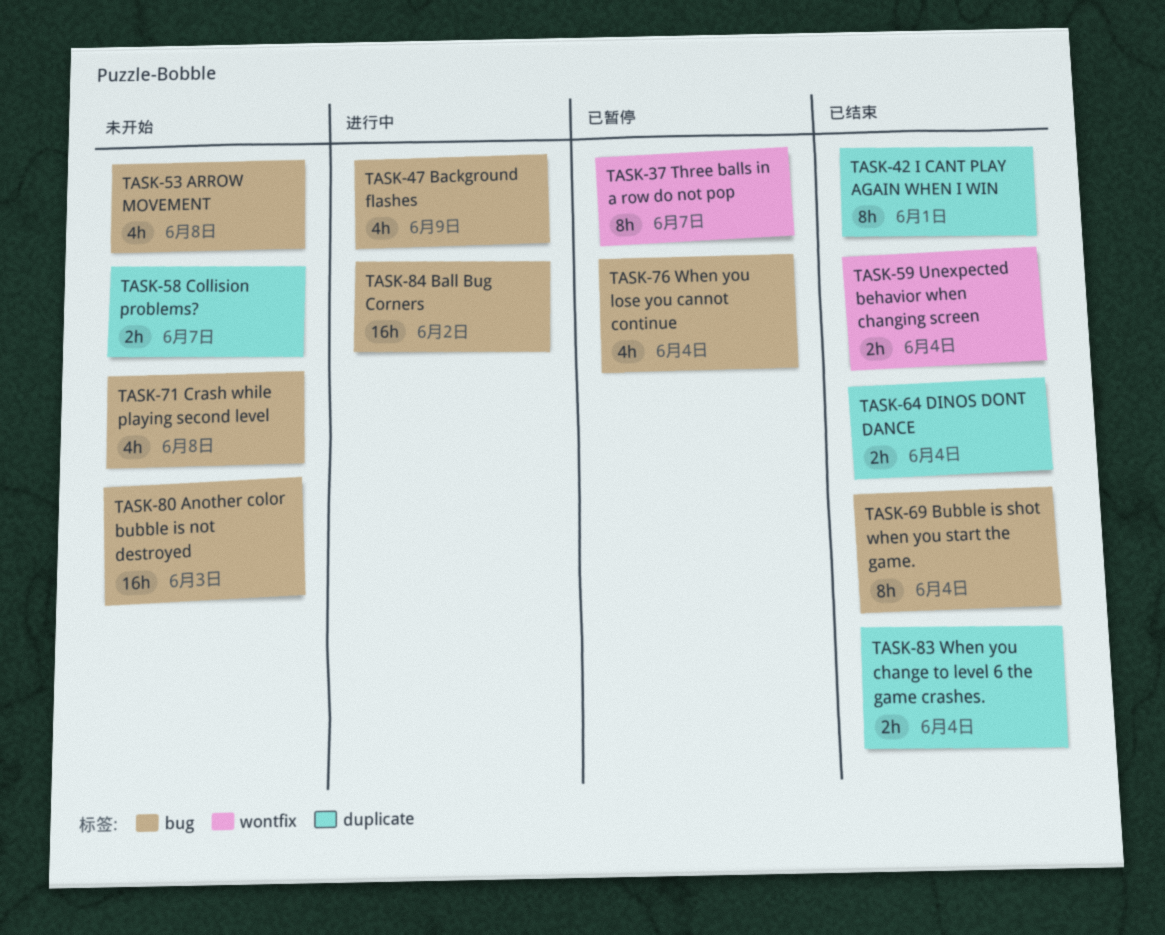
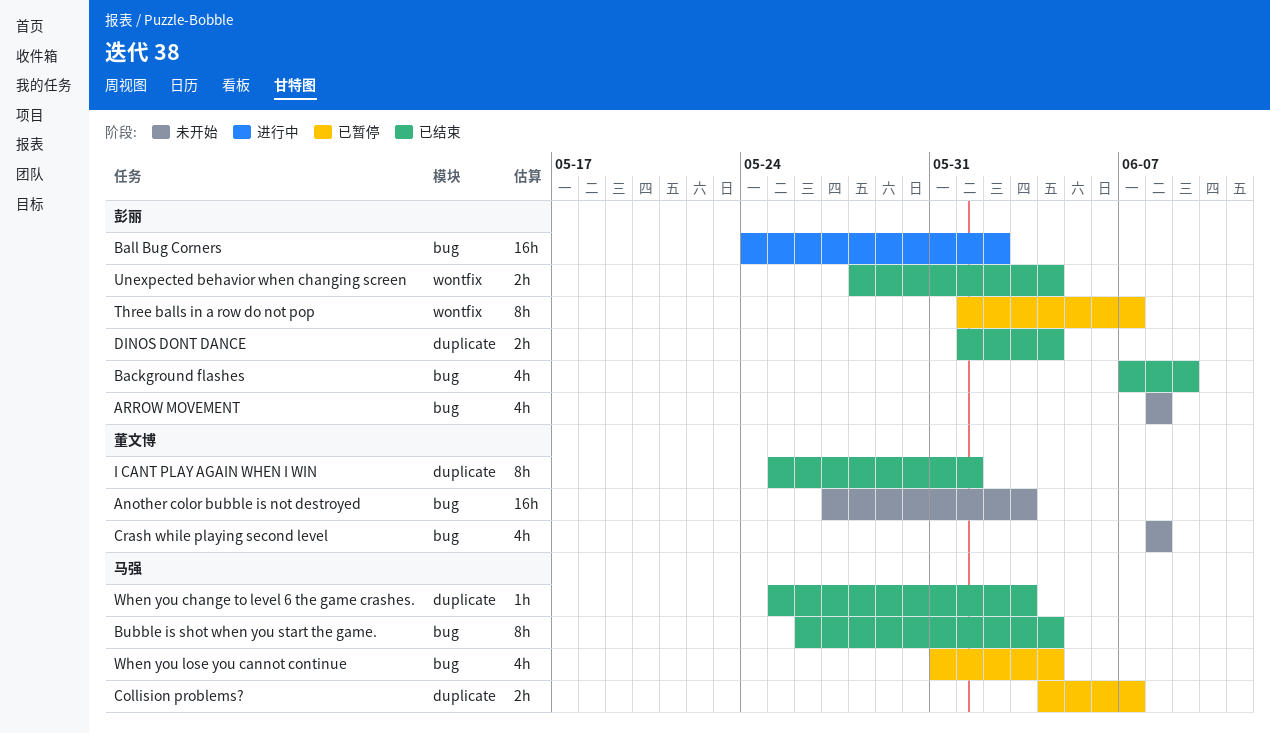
Background flashes, status: 进行中 -> 已结束
Collision problems?, status: 未开始 -> 已暂停
When you change to level 6 the game crashes., estimate: 2h -> 1h
When you change to level 6 the game crashes., due: Jun 4 -> Jun 3

